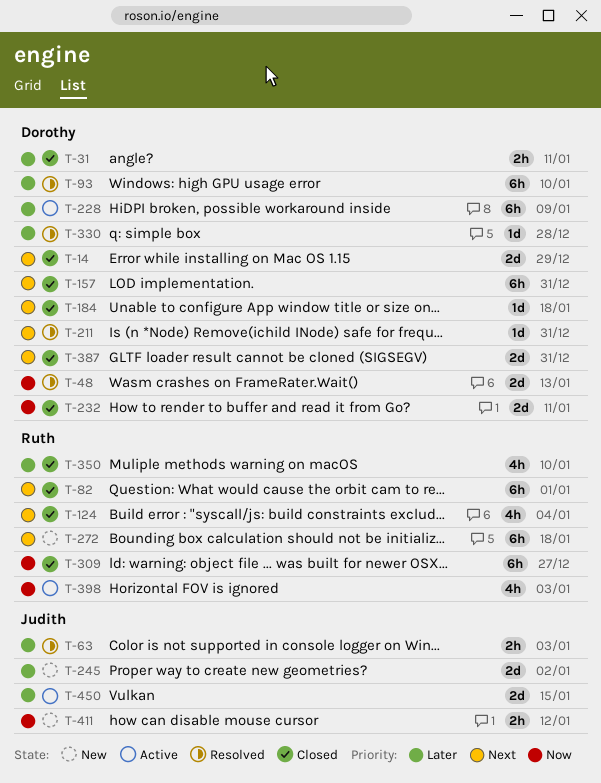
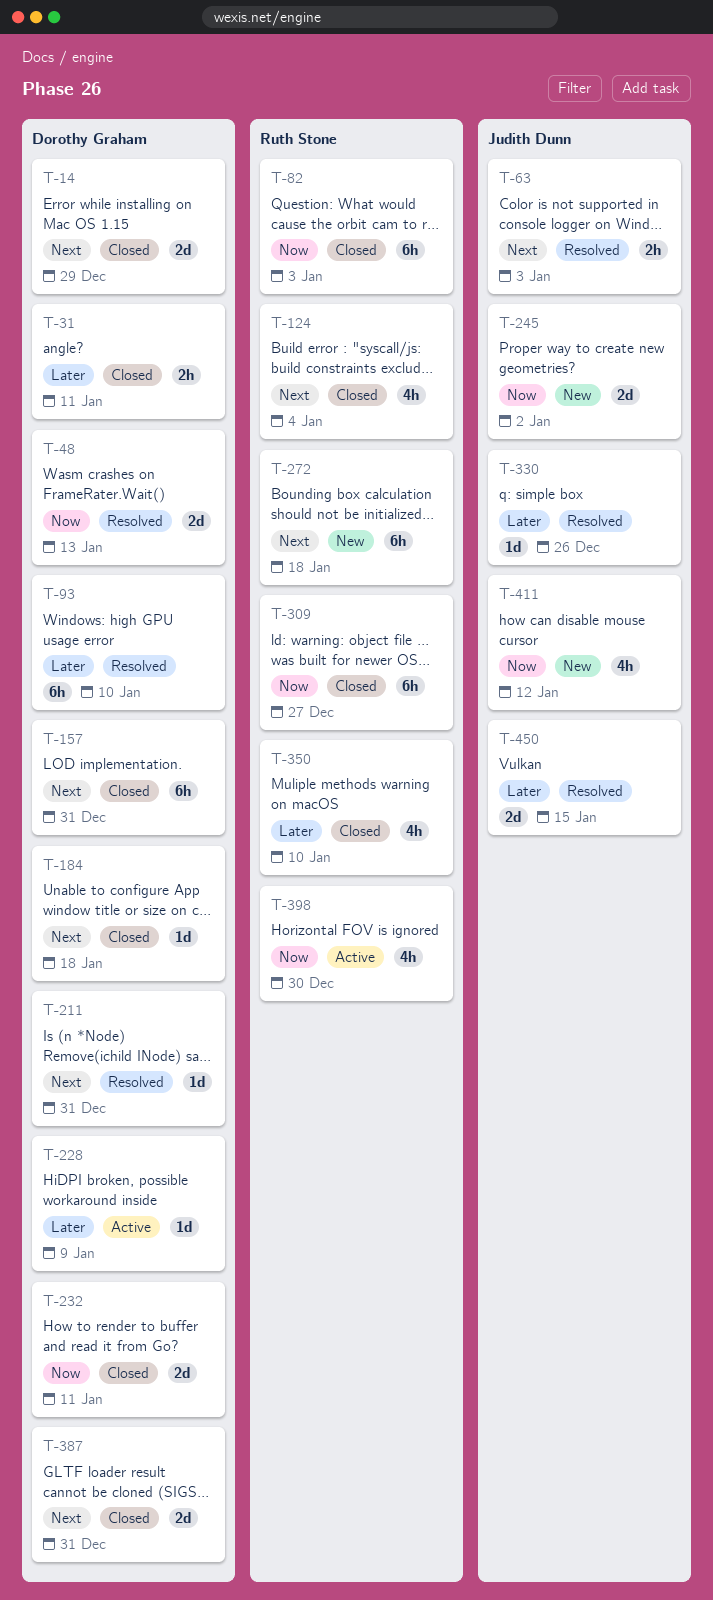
T-63, priority: Later -> Next
T-82, priority: Next -> Now
T-82, due: Jan 1 -> Jan 3
T-228, estimate: 6h -> 1d
T-245, priority: Later -> Now
T-330, owner: Dorothy Graham -> Judith Dunn
T-330, due: Dec 28 -> Dec 26
T-398, due: Jan 3 -> Dec 30
T-411, estimate: 2h -> 4h
T-450, status: Active -> Resolved

